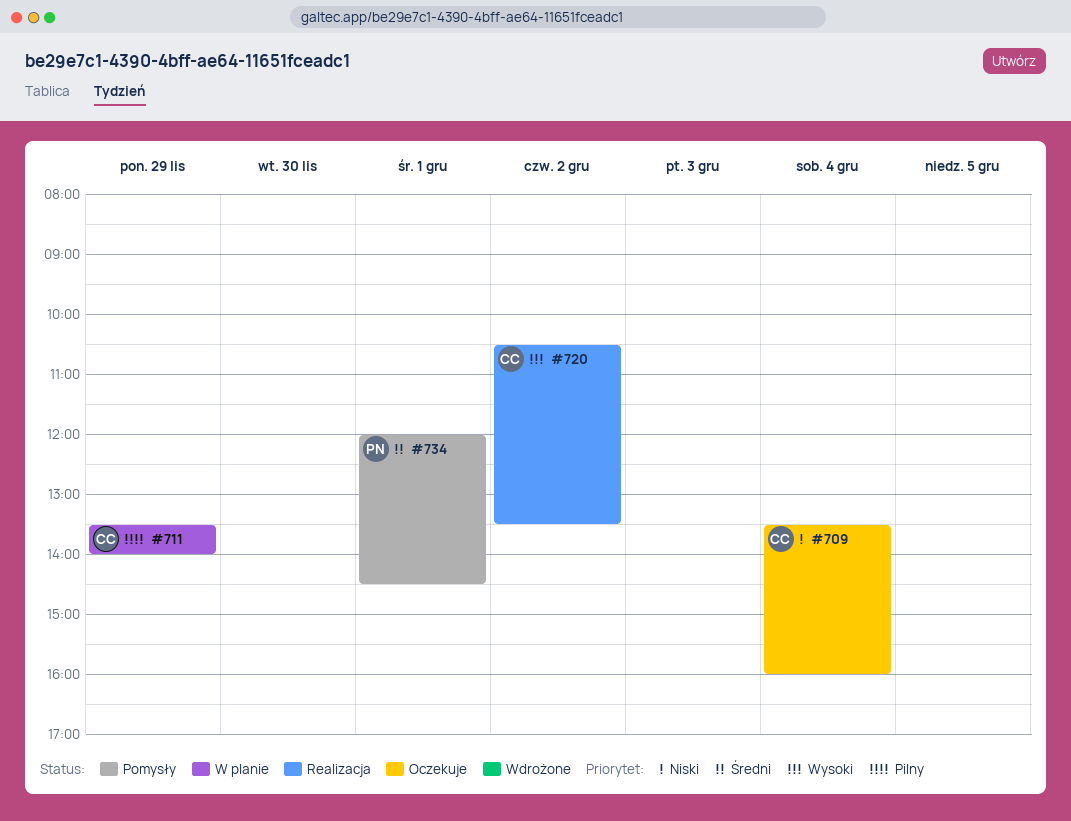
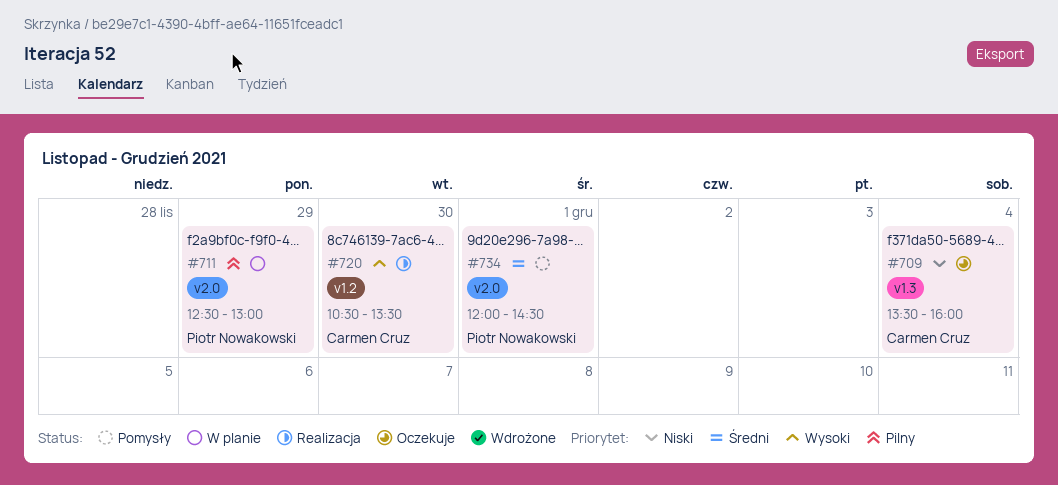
#711, owner: Carmen Cruz -> Piotr Nowakowski
#711, begins: 13:30 -> 12:30
#711, ends: 14:00 -> 13:00
#720, day: Dec 2 -> Nov 30

